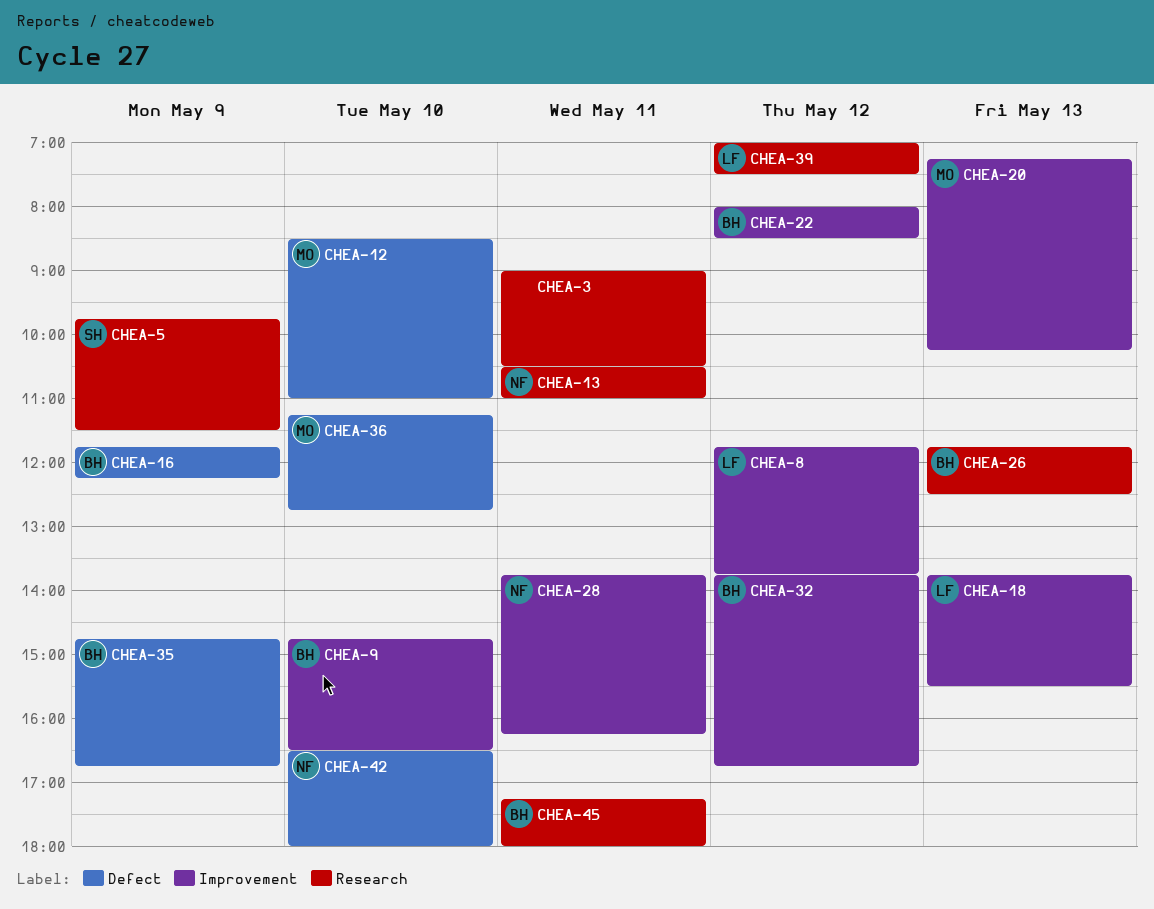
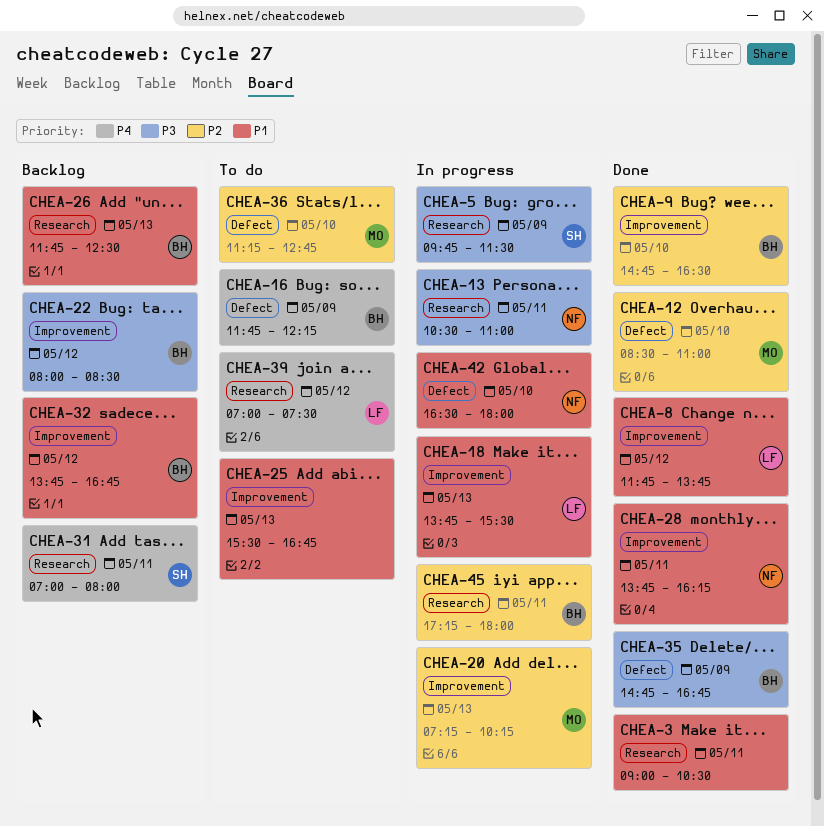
CHEA-25: none -> present
CHEA-31: none -> present

